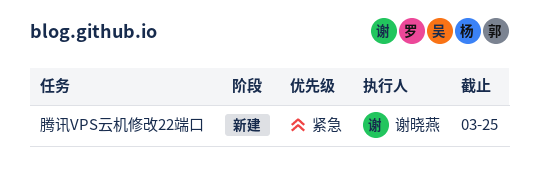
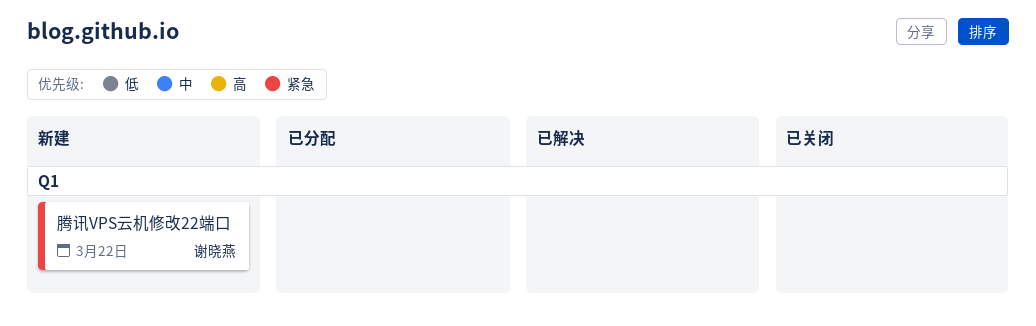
腾讯VPS云机修改22端口, due: Mar 25 -> Mar 22

